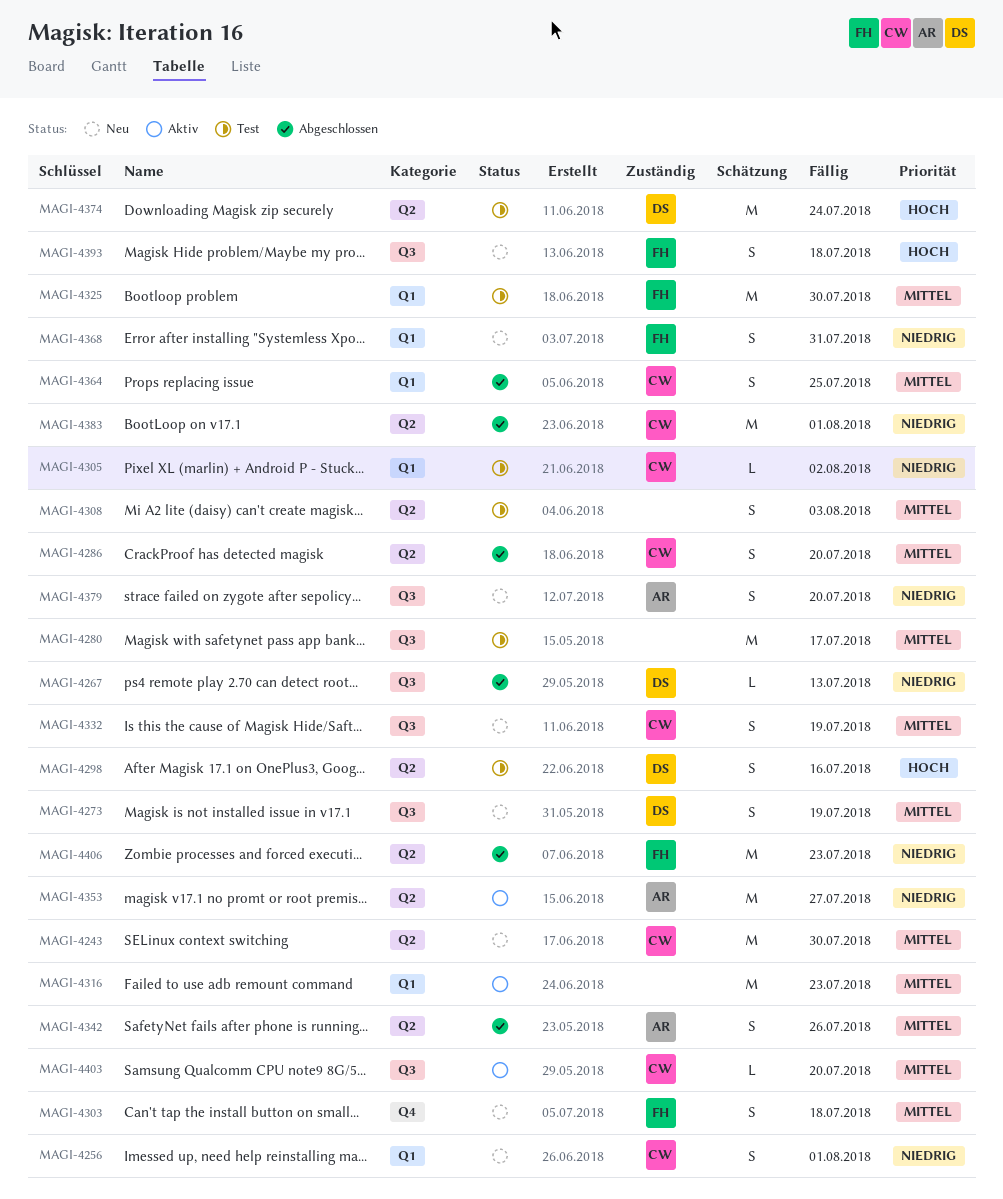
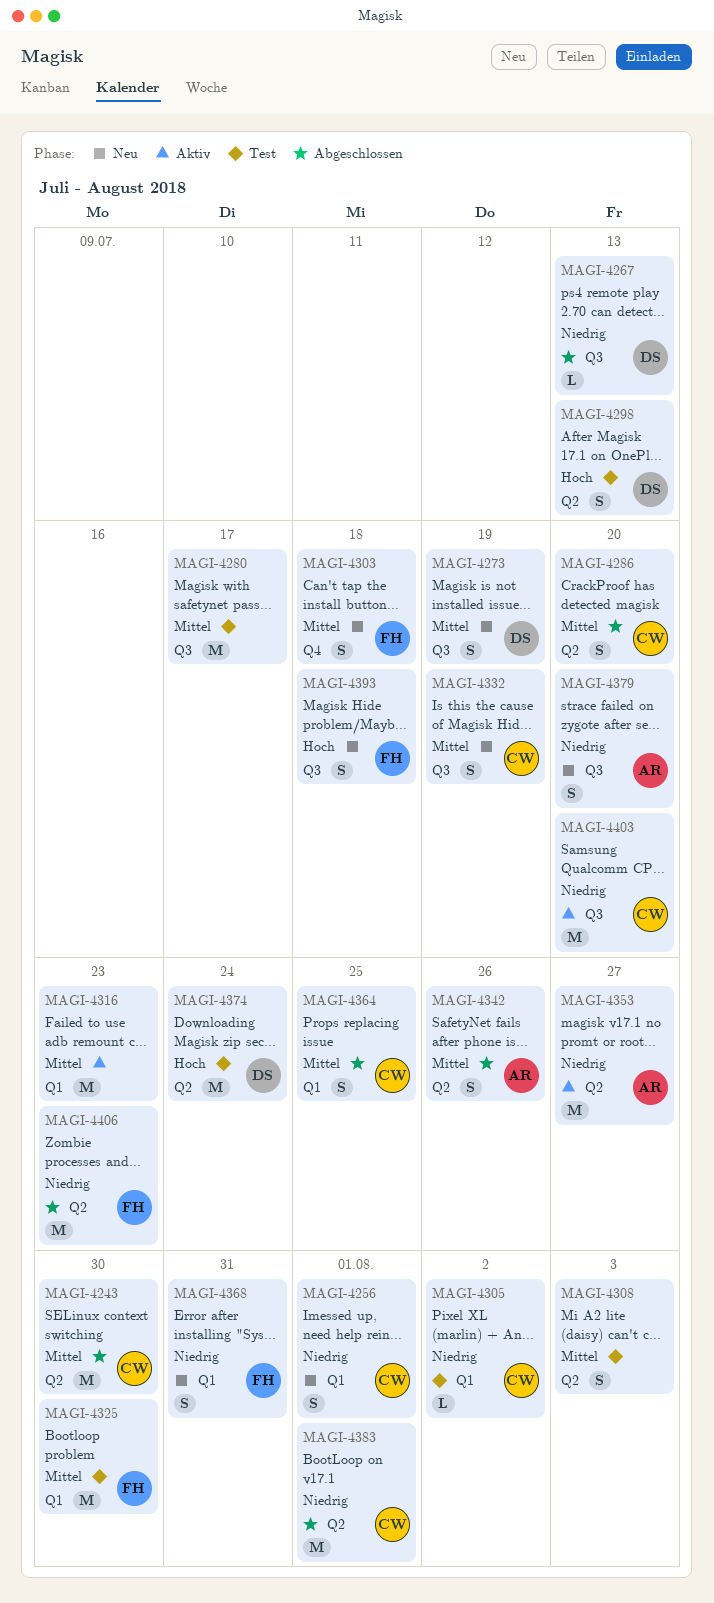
MAGI-4243, status: Neu -> Abgeschlossen
MAGI-4298, due: Jul 16 -> Jul 13
MAGI-4403, priority: Mittel -> Niedrig
MAGI-4403, estimate: L -> M

